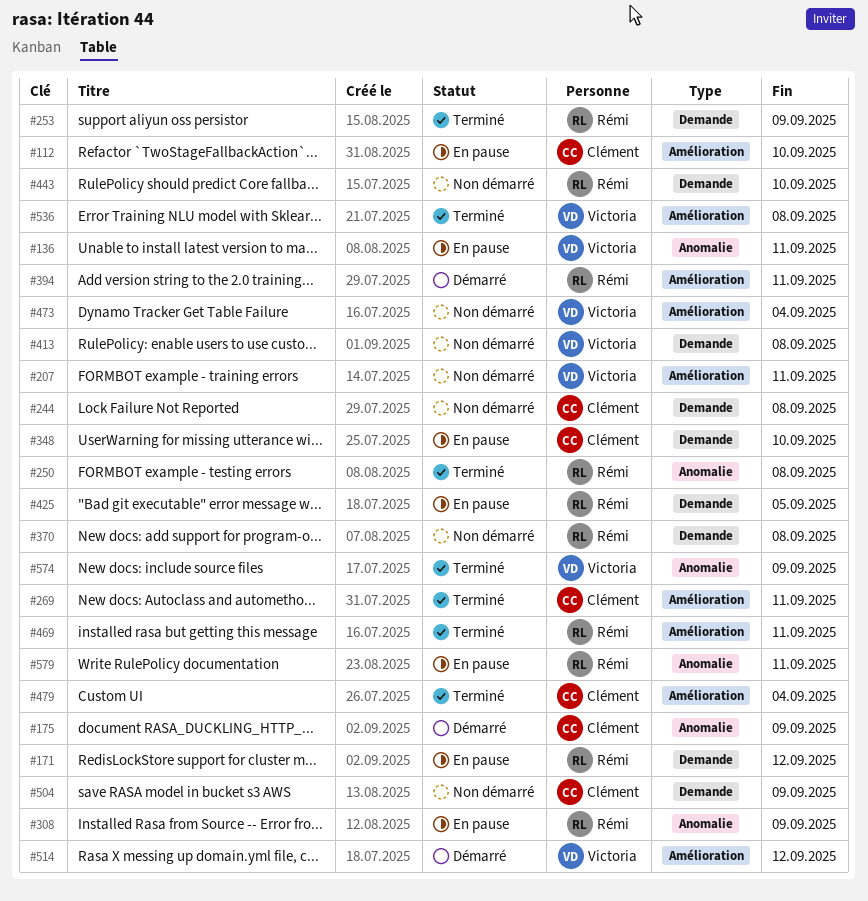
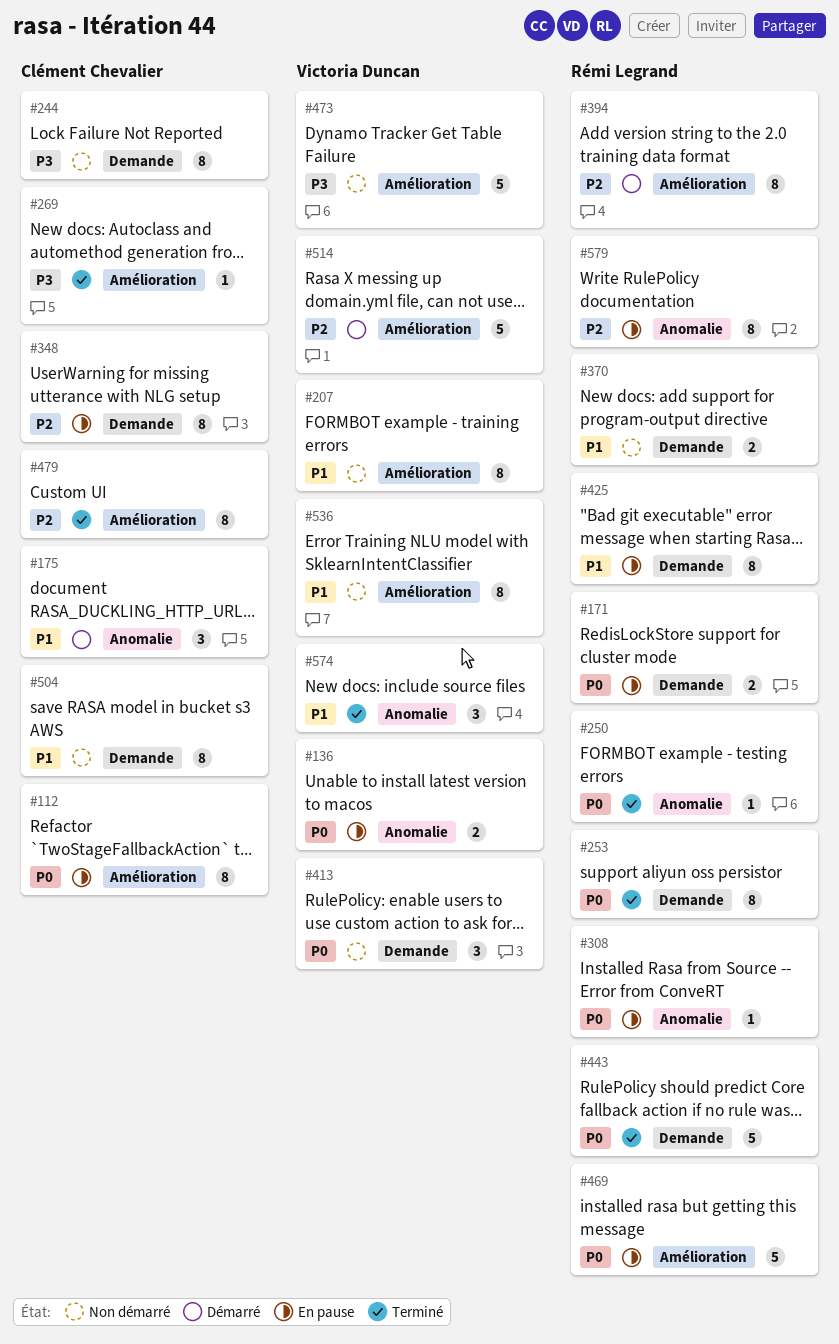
#443, status: Non démarré -> Terminé
#469, status: Terminé -> En pause
#536, status: Terminé -> Non démarré

